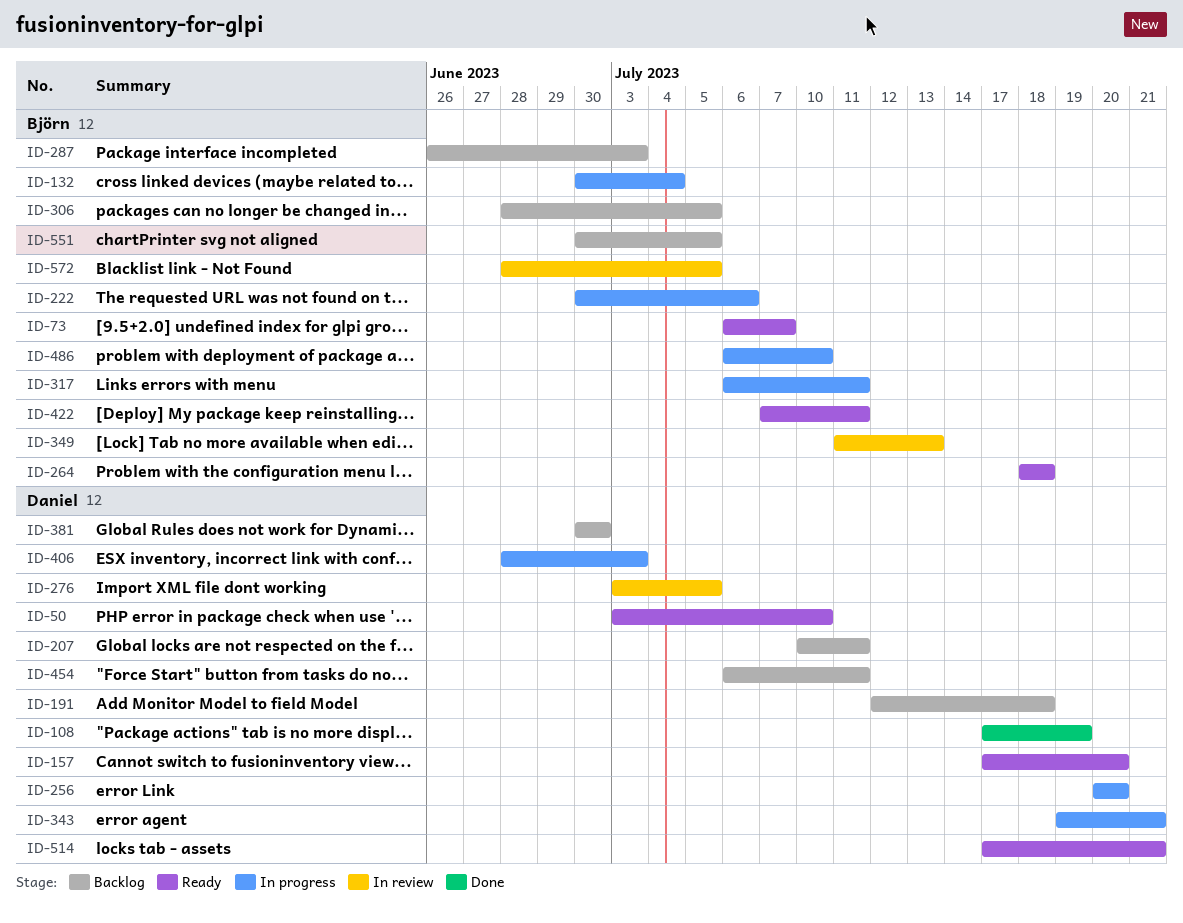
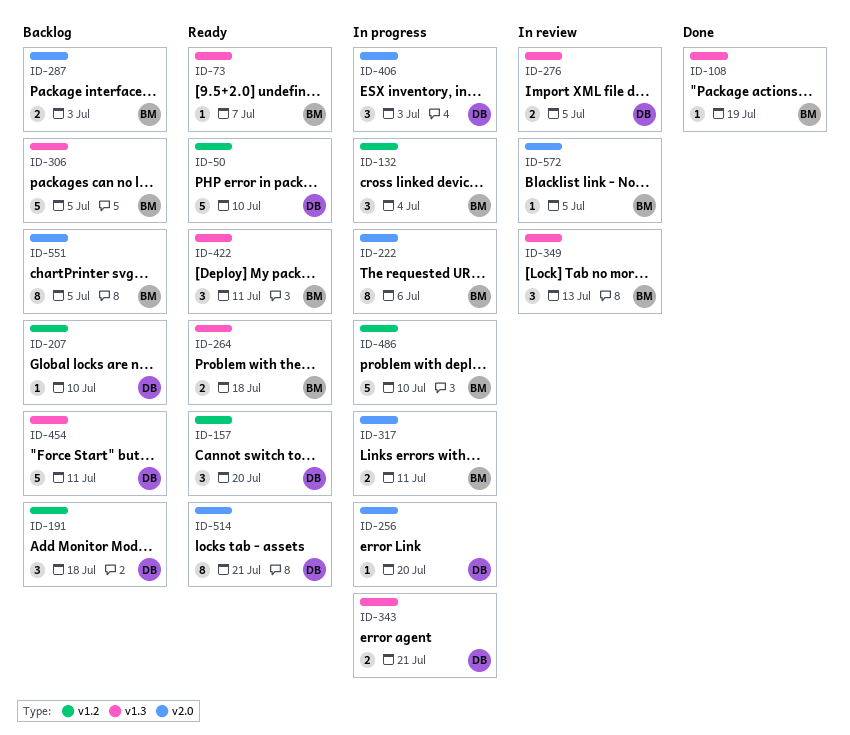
ID-108, owner: Daniel -> Björn
ID-207, due: Jul 11 -> Jul 10
ID-381: present -> none

